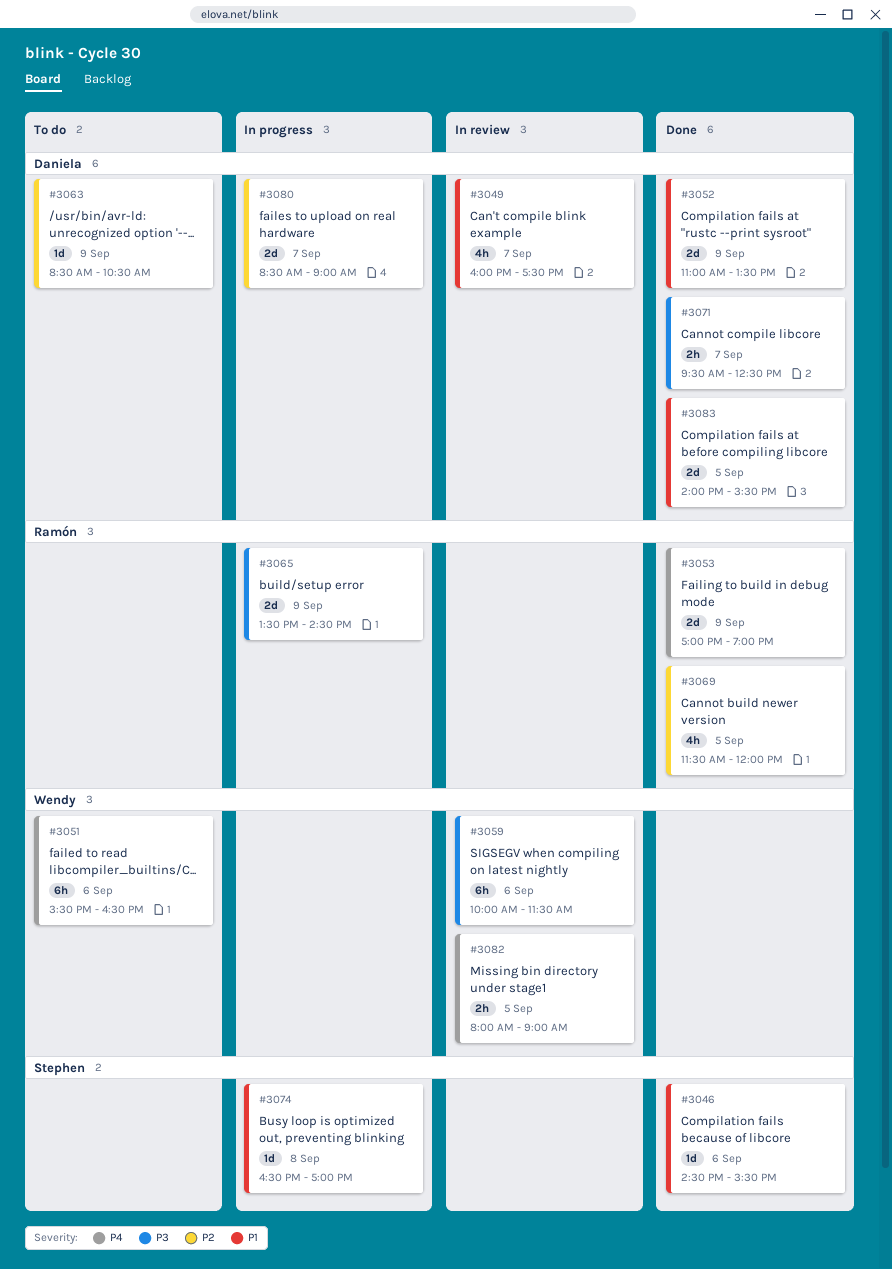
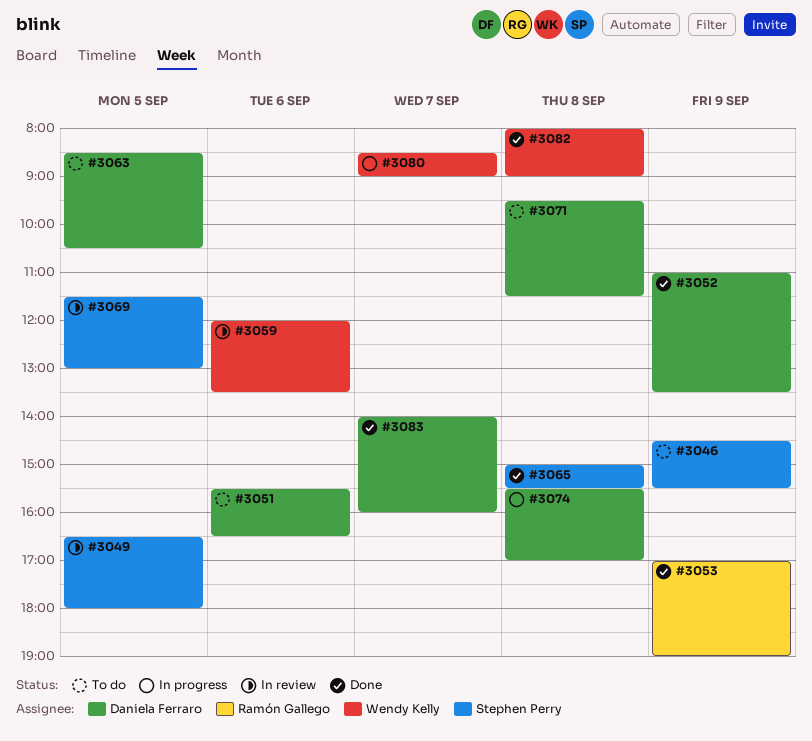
#3046, status: Done -> To do
#3046, day: Sep 6 -> Sep 9
#3049, owner: Daniela Ferraro -> Stephen Perry
#3049, day: Sep 7 -> Sep 5
#3049, begins: 16:00 -> 16:30
#3049, ends: 17:30 -> 18:00
#3051, owner: Wendy Kelly -> Daniela Ferraro
#3059, begins: 10:00 -> 12:00
#3059, ends: 11:30 -> 13:30
#3063, day: Sep 9 -> Sep 5
#3065, status: In progress -> Done
#3065, owner: Ramón Gallego -> Stephen Perry
#3065, day: Sep 9 -> Sep 8
#3065, begins: 13:30 -> 15:00
#3065, ends: 14:30 -> 15:30
#3069, status: Done -> In review
#3069, owner: Ramón Gallego -> Stephen Perry
#3069, ends: 12:00 -> 13:00
#3071, status: Done -> To do
#3071, day: Sep 7 -> Sep 8
#3071, ends: 12:30 -> 11:30
#3074, owner: Stephen Perry -> Daniela Ferraro
#3074, begins: 16:30 -> 15:30
#3080, owner: Daniela Ferraro -> Wendy Kelly
#3082, status: In review -> Done
#3082, day: Sep 5 -> Sep 8
#3083, day: Sep 5 -> Sep 7
#3083, ends: 15:30 -> 16:00

